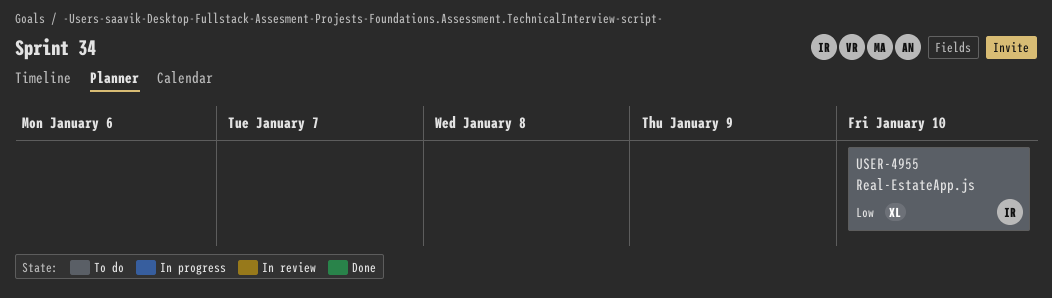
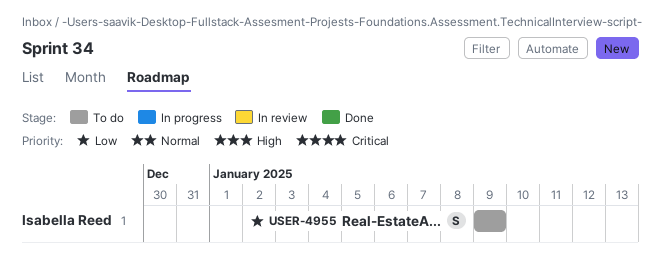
USER-4955, estimate: XL -> S
USER-4955, due: Jan 10 -> Jan 9

